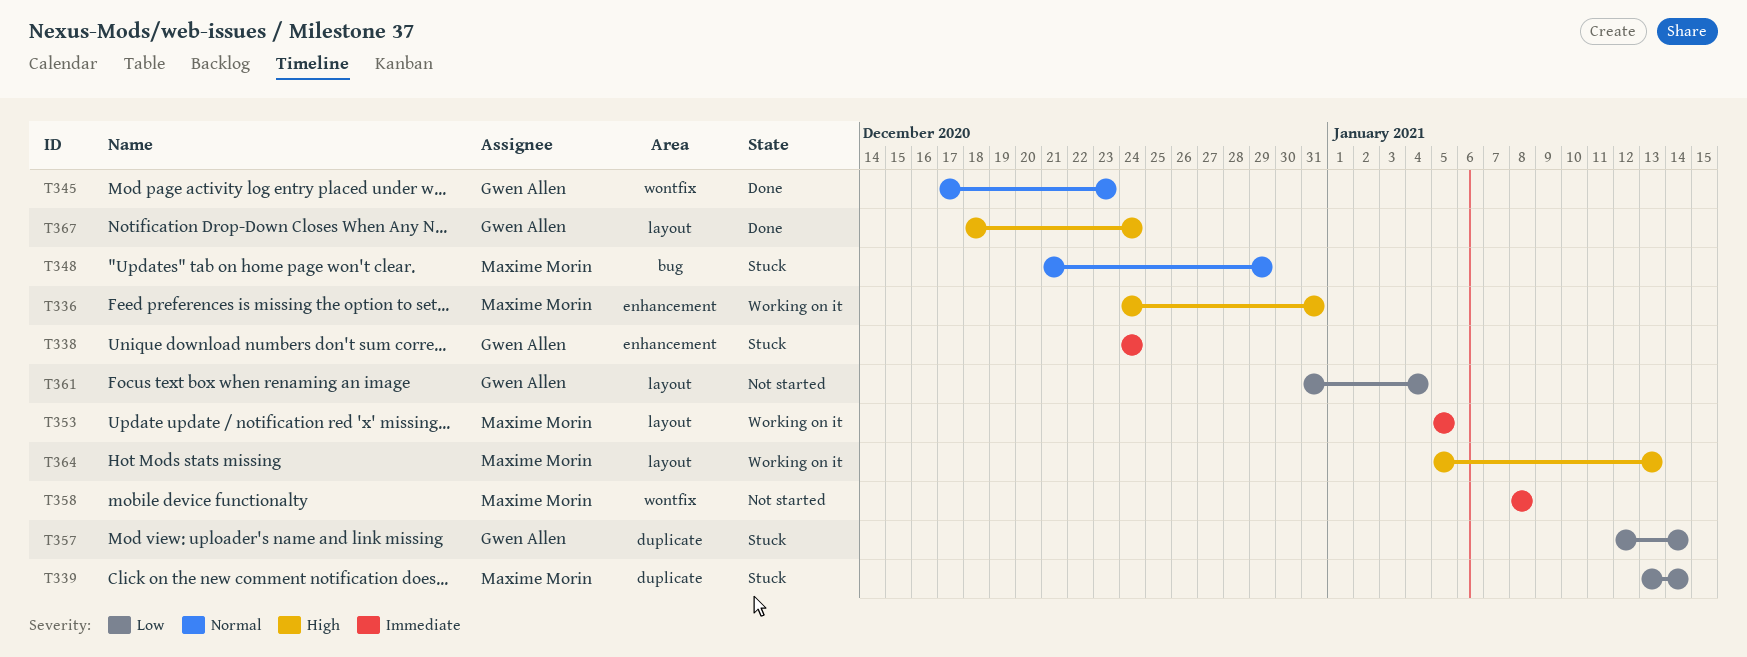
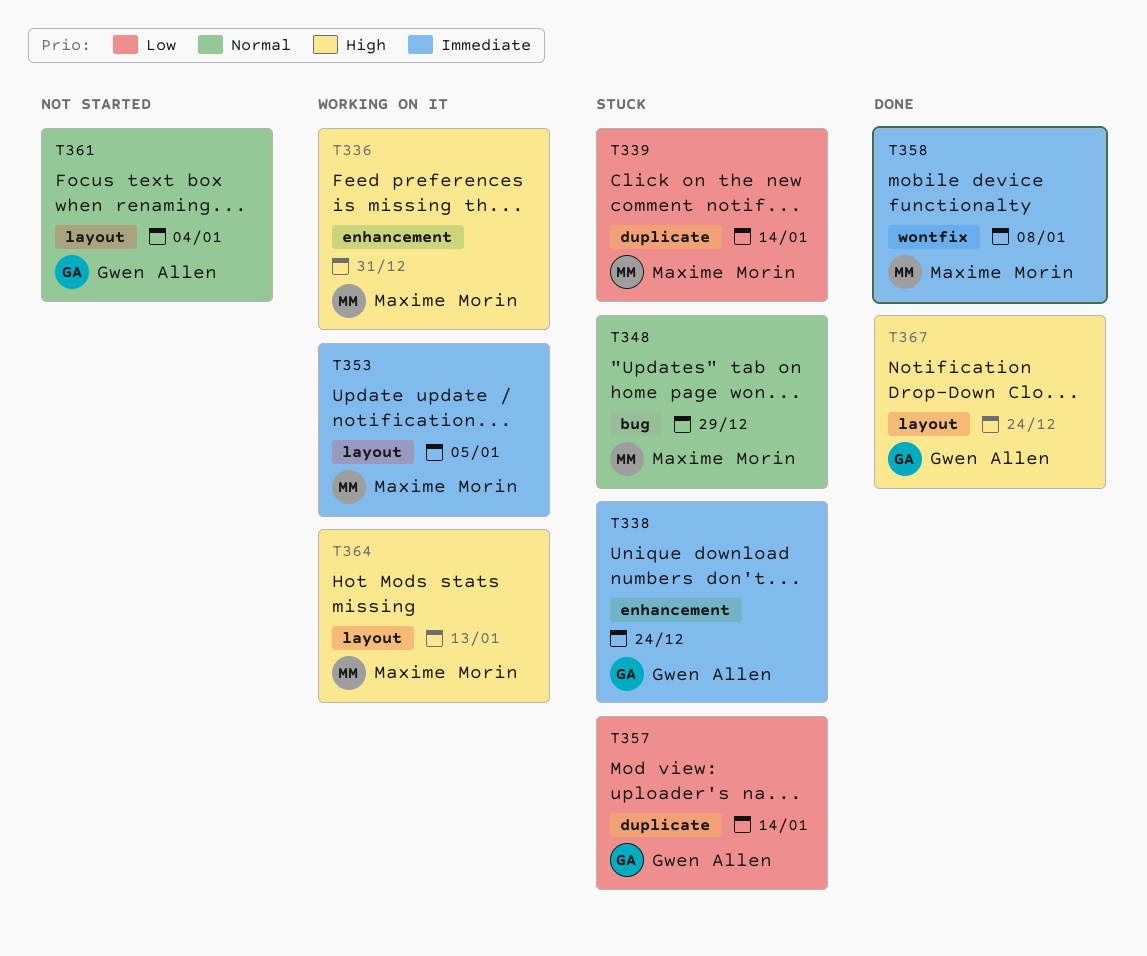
T345: present -> none
T358, status: Not started -> Done
T361, priority: Low -> Normal

